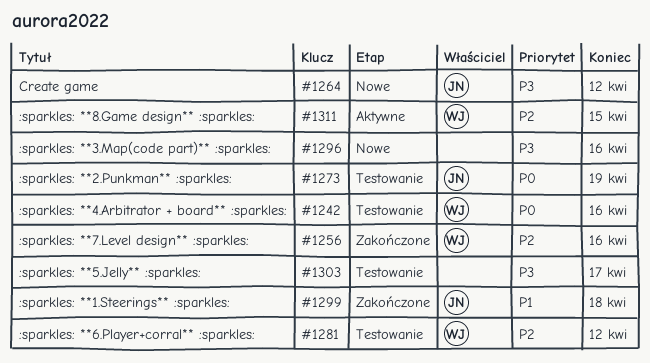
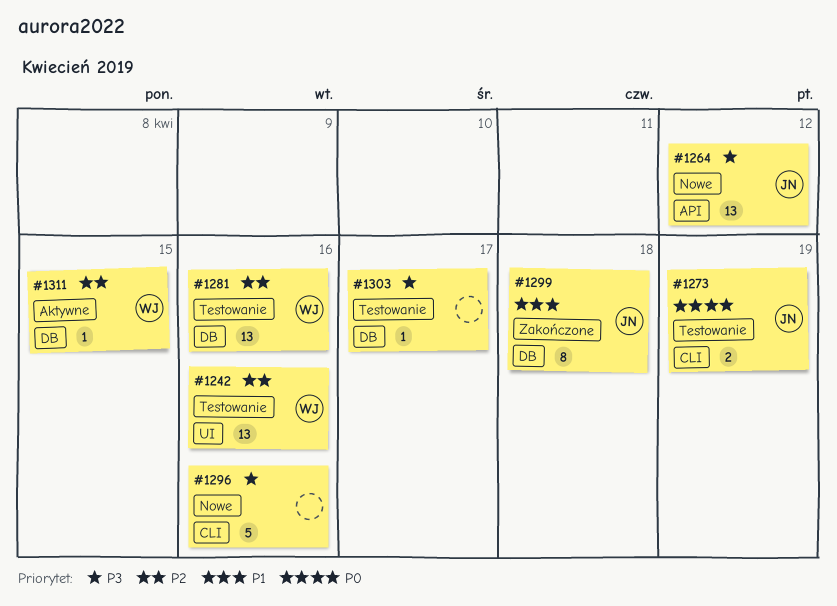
#1242, priority: P0 -> P2
#1256: present -> none
#1281, due: Apr 12 -> Apr 16

